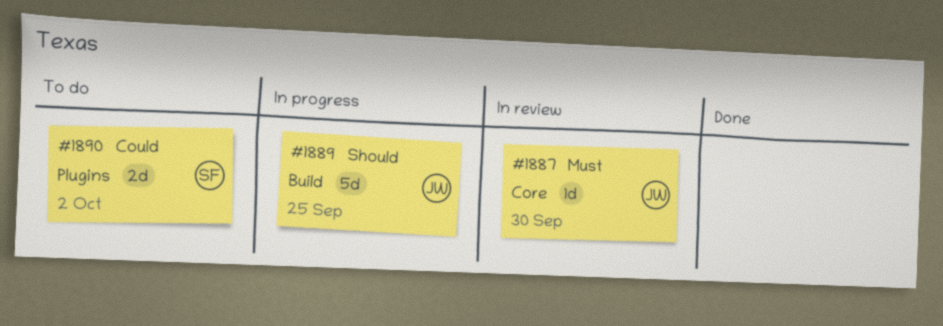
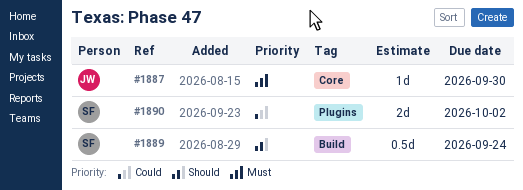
#1889, owner: JW -> SF
#1889, estimate: 5d -> 0.5d
#1889, due: Sep 25 -> Sep 24

